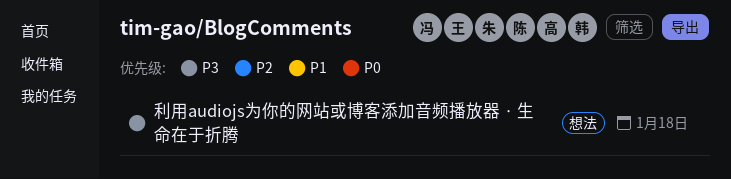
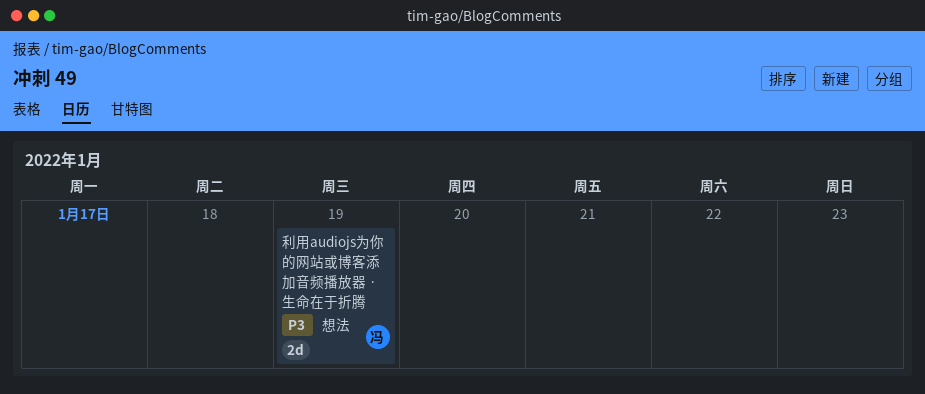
利用audiojs为你的网站或博客添加音频播放器 · 生命在于折腾, due: Jan 18 -> Jan 19

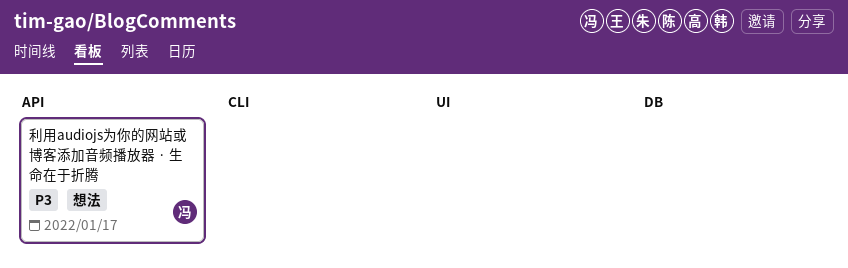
利用audiojs为你的网站或博客添加音频播放器 · 生命在于折腾, due: Jan 19 -> Jan 17

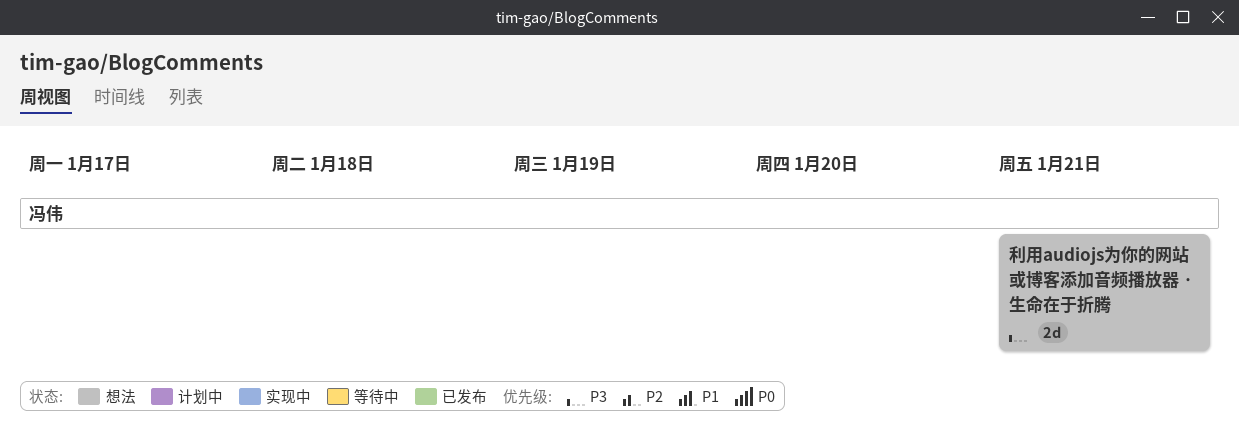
利用audiojs为你的网站或博客添加音频播放器 · 生命在于折腾, due: Jan 17 -> Jan 21

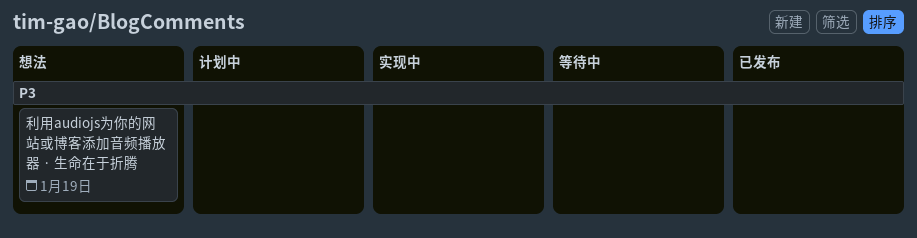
利用audiojs为你的网站或博客添加音频播放器 · 生命在于折腾, due: Jan 21 -> Jan 19

